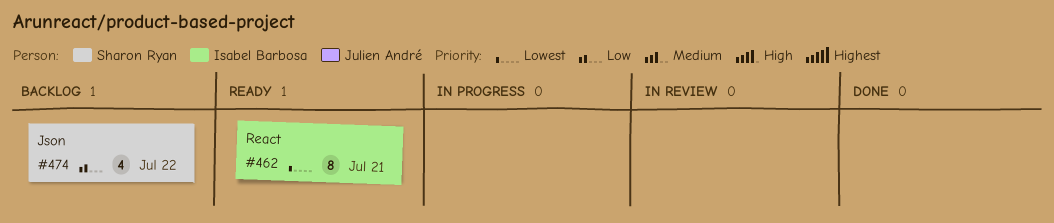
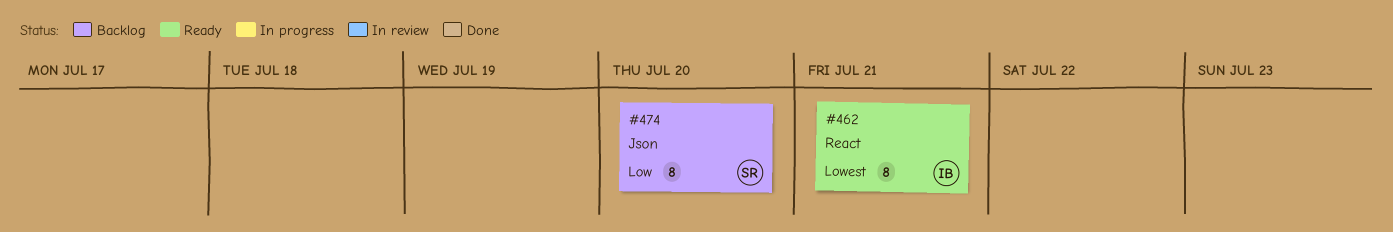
#474, estimate: 4 -> 8
#474, due: Jul 22 -> Jul 20

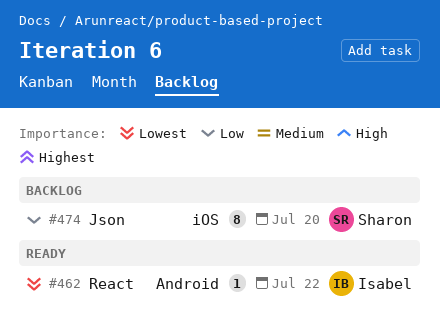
#462, estimate: 8 -> 1
#462, due: Jul 21 -> Jul 22

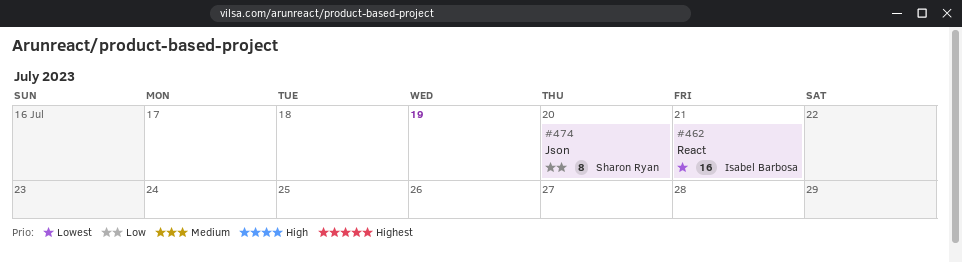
#462, estimate: 1 -> 16
#462, due: Jul 22 -> Jul 21

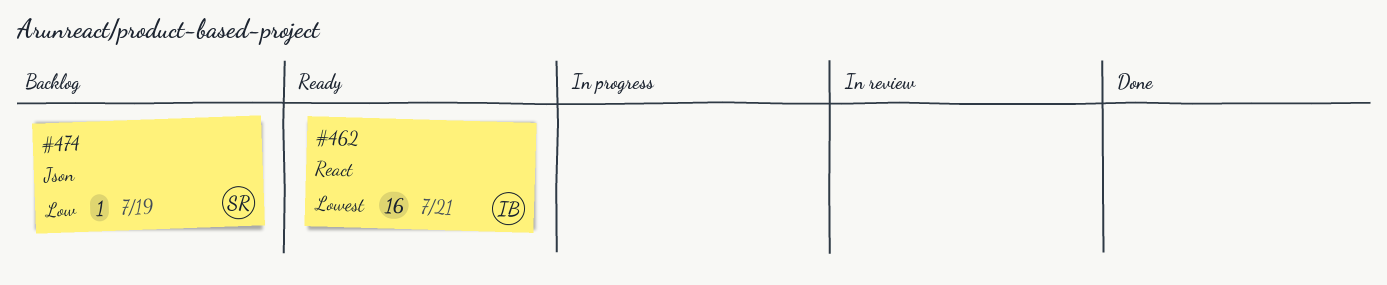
#474, estimate: 8 -> 1
#474, due: Jul 20 -> Jul 19

